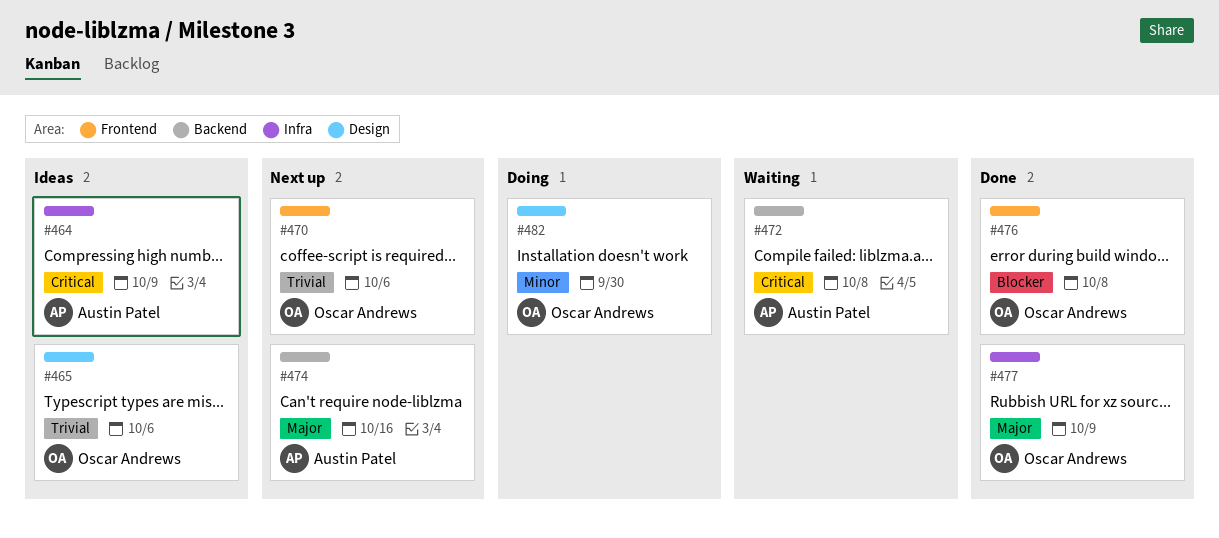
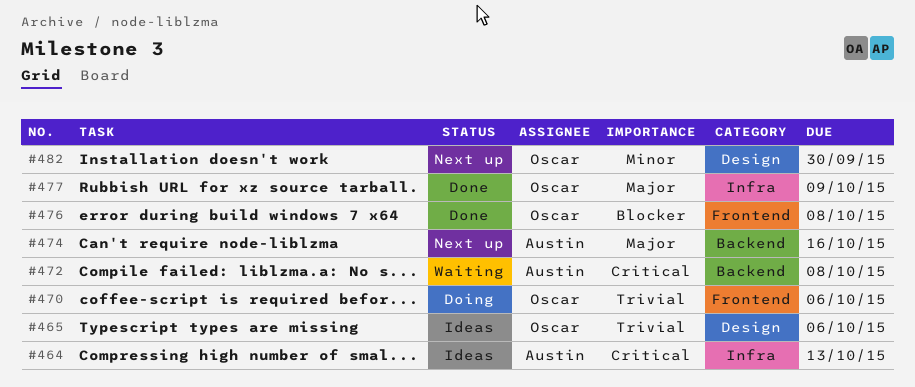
#464, due: Oct 9 -> Oct 13
#470, status: Next up -> Doing
#482, status: Doing -> Next up

